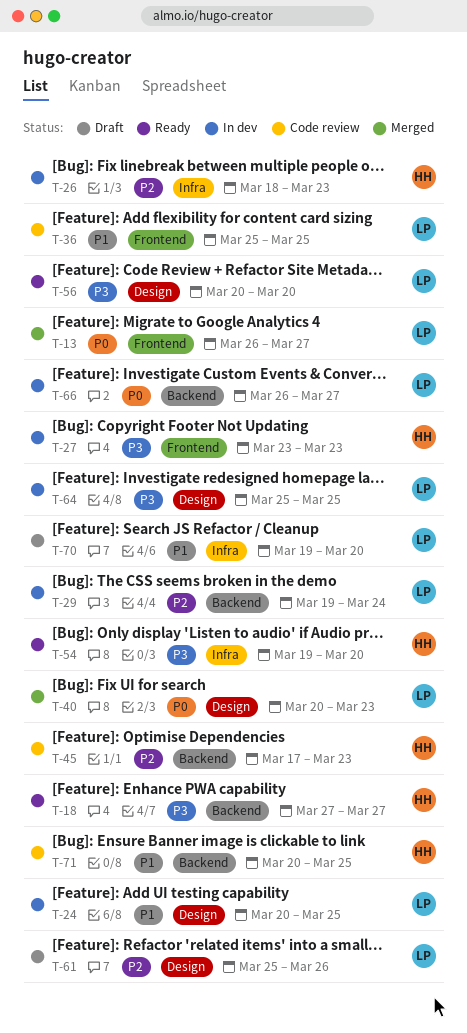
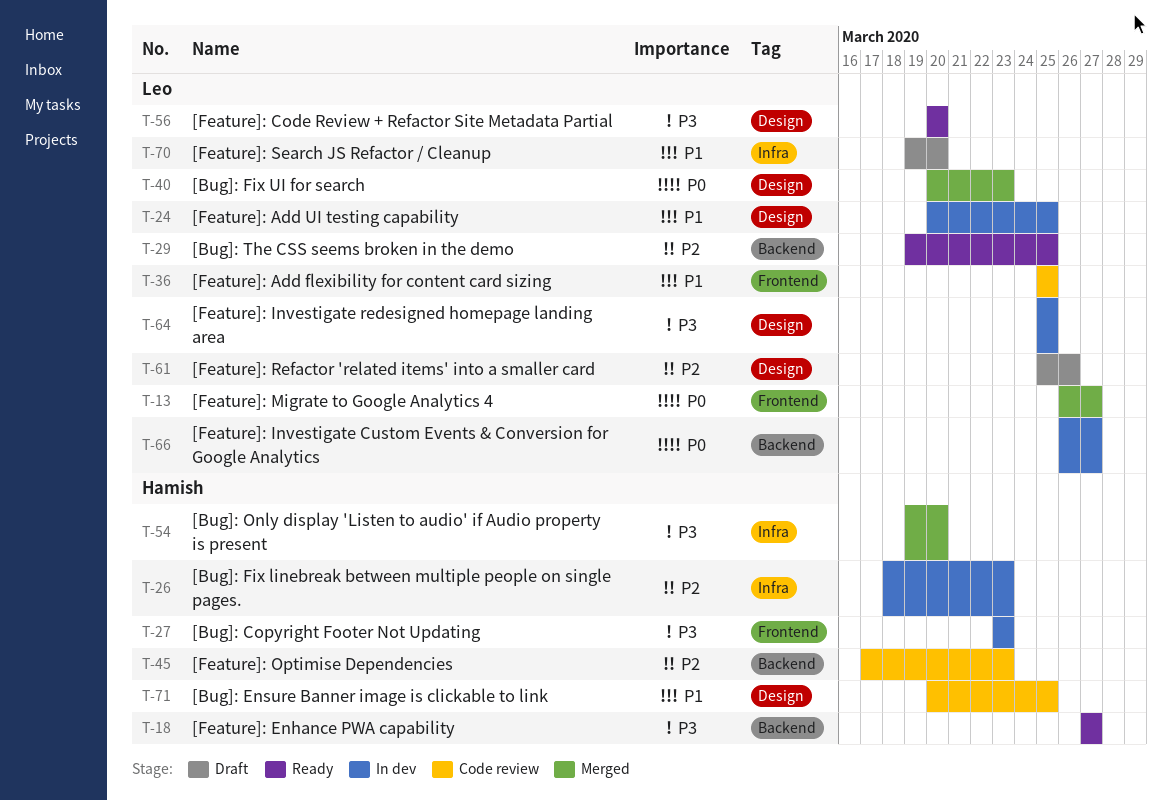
T-29, status: In dev -> Ready
T-29, due: Mar 24 -> Mar 25
T-54, status: Ready -> Merged
T-71, label: Backend -> Design

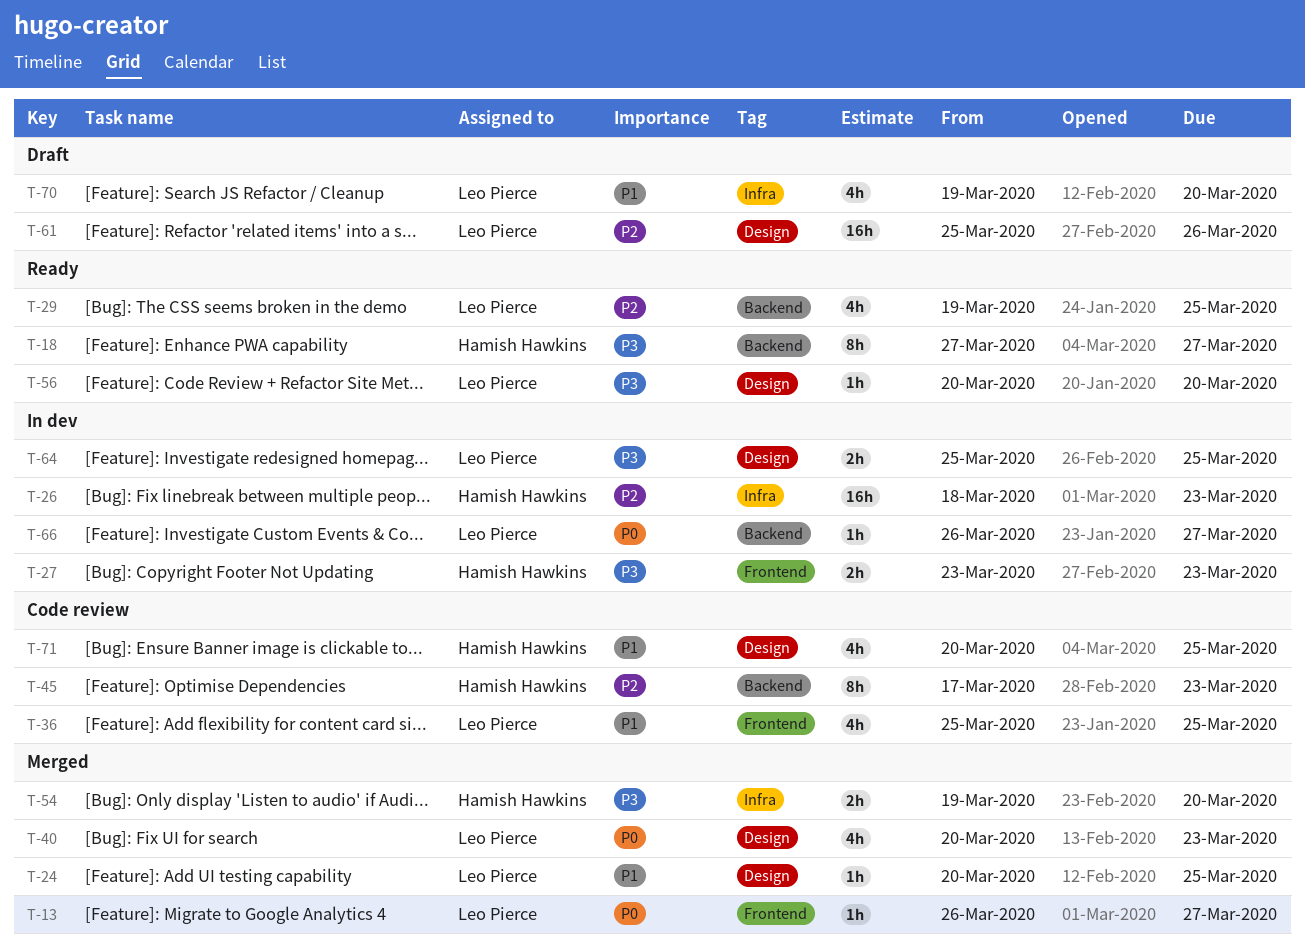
T-24, status: In dev -> Merged

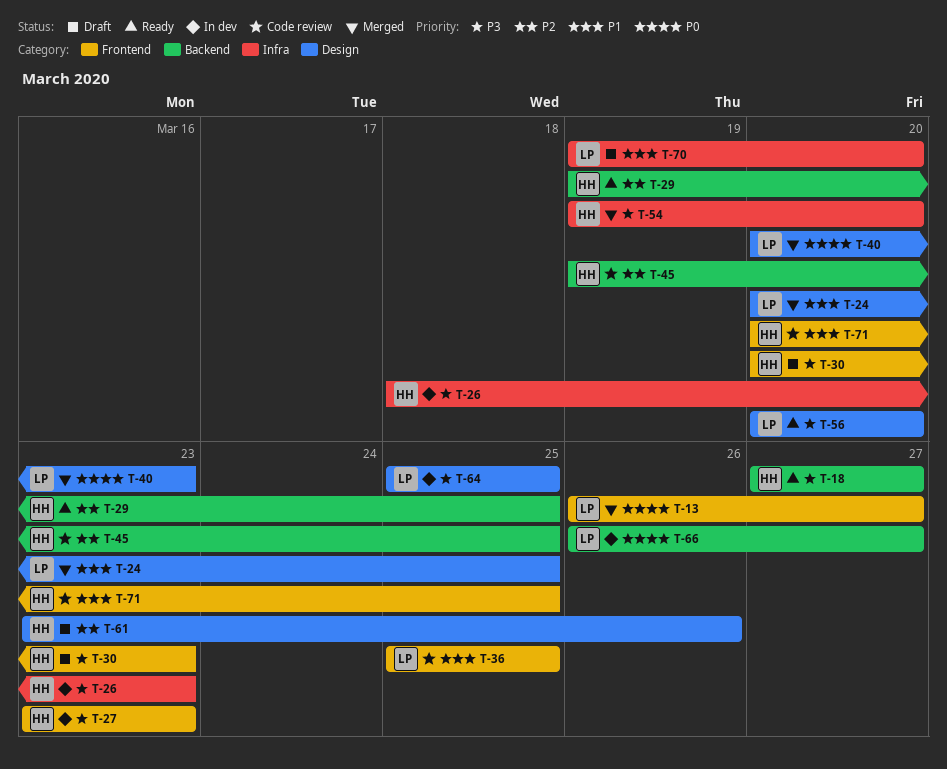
T-26, priority: P2 -> P3
T-29, owner: Leo Pierce -> Hamish Hawkins
T-30: none -> present
T-45, start: Mar 17 -> Mar 19
T-45, due: Mar 23 -> Mar 25
T-61, owner: Leo Pierce -> Hamish Hawkins
T-61, start: Mar 25 -> Mar 23
T-71, label: Design -> Frontend

